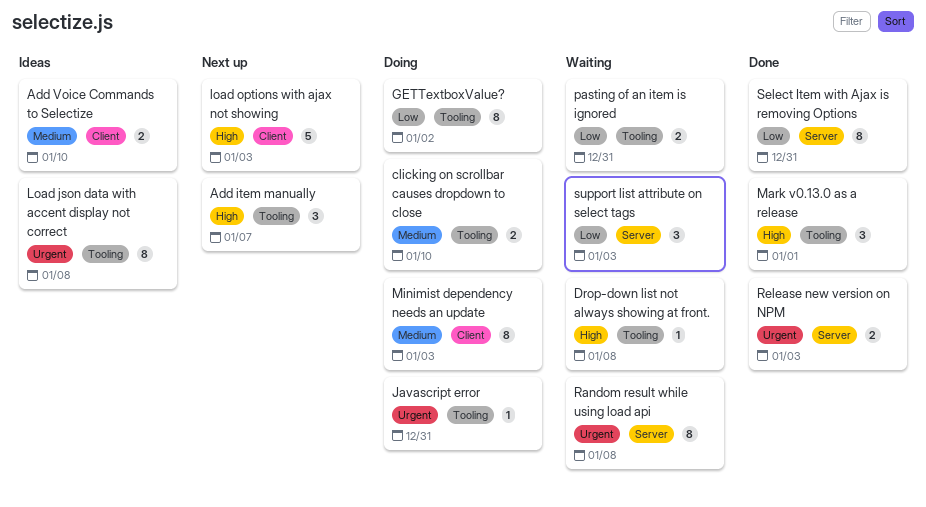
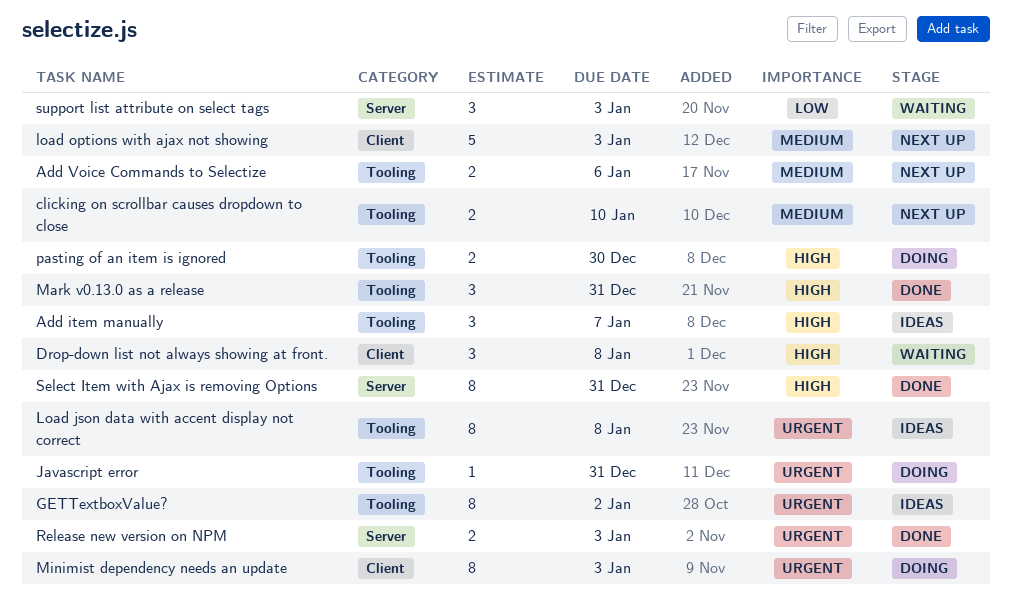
Add item manually, status: Next up -> Ideas
Add Voice Commands to Selectize, status: Ideas -> Next up
Add Voice Commands to Selectize, label: Client -> Tooling
Add Voice Commands to Selectize, due: Jan 10 -> Jan 6
clicking on scrollbar causes dropdown to close, status: Doing -> Next up
Drop-down list not always showing at front., label: Tooling -> Client
Drop-down list not always showing at front., estimate: 1 -> 3
GETTextboxValue?, status: Doing -> Ideas
GETTextboxValue?, priority: Low -> Urgent
load options with ajax not showing, priority: High -> Medium
Mark v0.13.0 as a release, due: Jan 1 -> Dec 31
Minimist dependency needs an update, priority: Medium -> Urgent
pasting of an item is ignored, status: Waiting -> Doing
pasting of an item is ignored, priority: Low -> High
pasting of an item is ignored, due: Dec 31 -> Dec 30
Random result while using load api: present -> none
Select Item with Ajax is removing Options, priority: Low -> High

